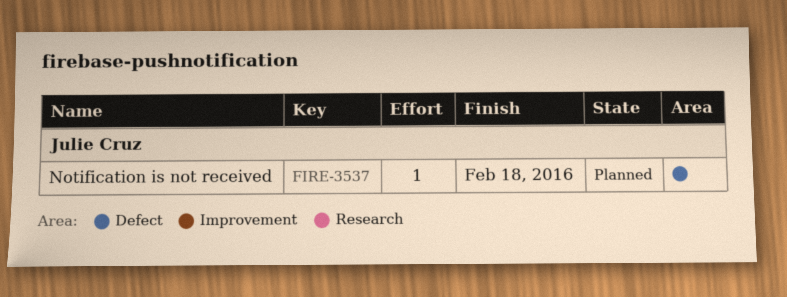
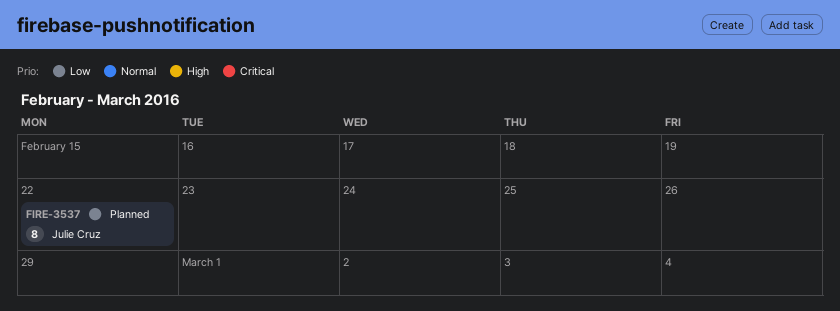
FIRE-3537, estimate: 1 -> 8
FIRE-3537, due: Feb 18 -> Feb 22

